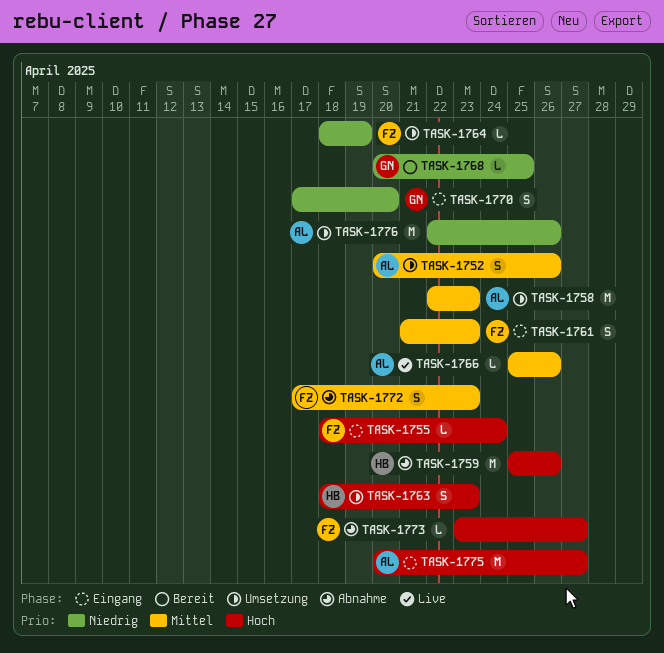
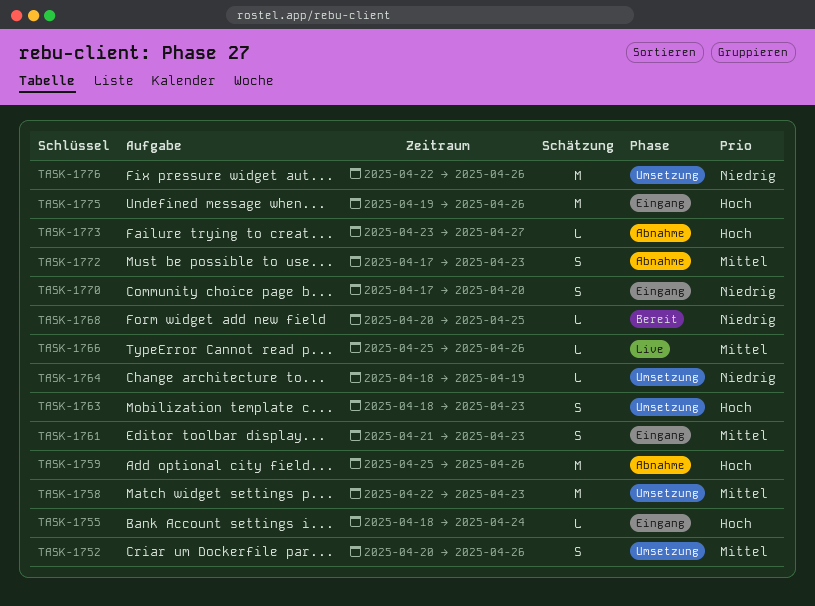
TASK-1775, start: Apr 20 -> Apr 19
TASK-1775, due: Apr 27 -> Apr 26

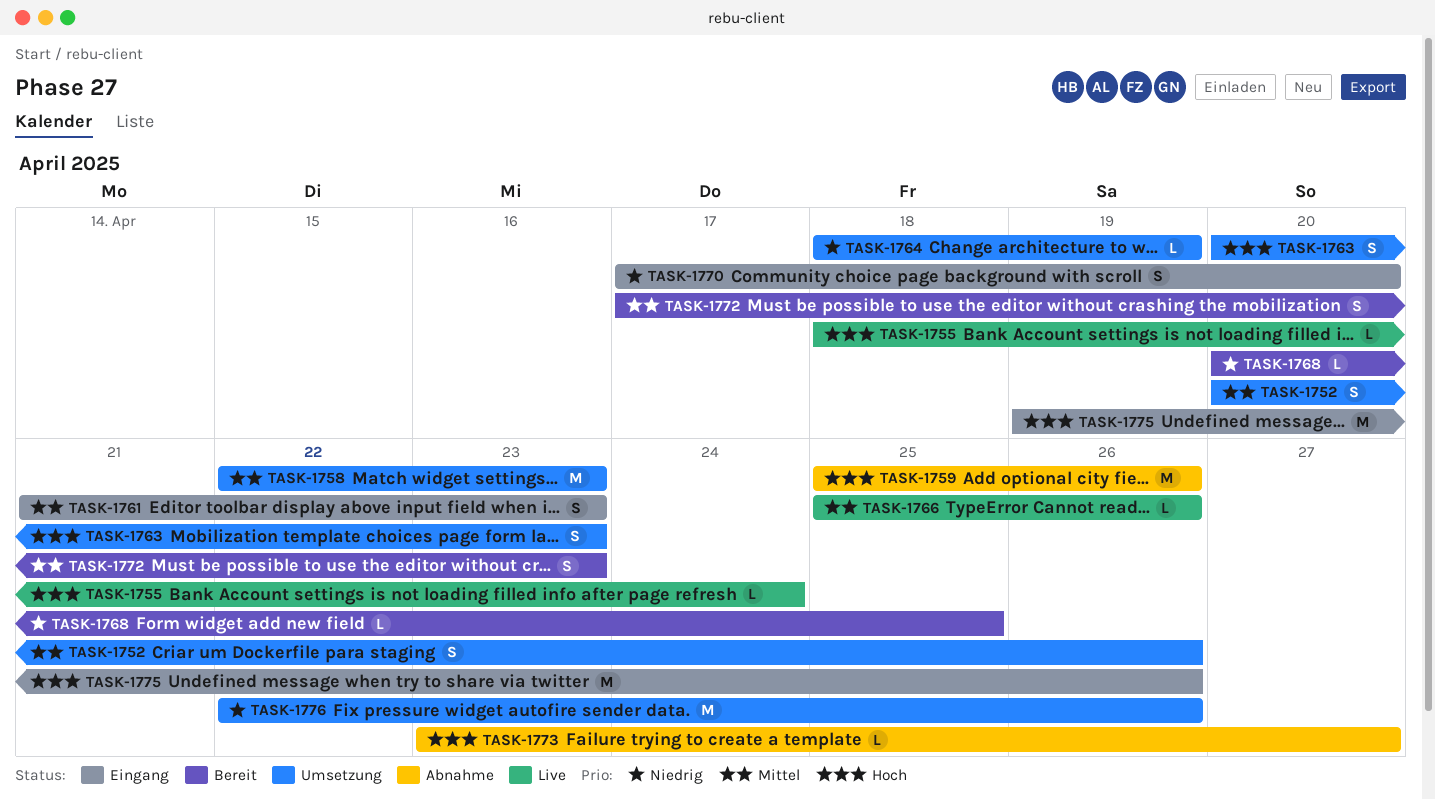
TASK-1755, status: Eingang -> Live
TASK-1763, start: Apr 18 -> Apr 20
TASK-1772, status: Abnahme -> Bereit

